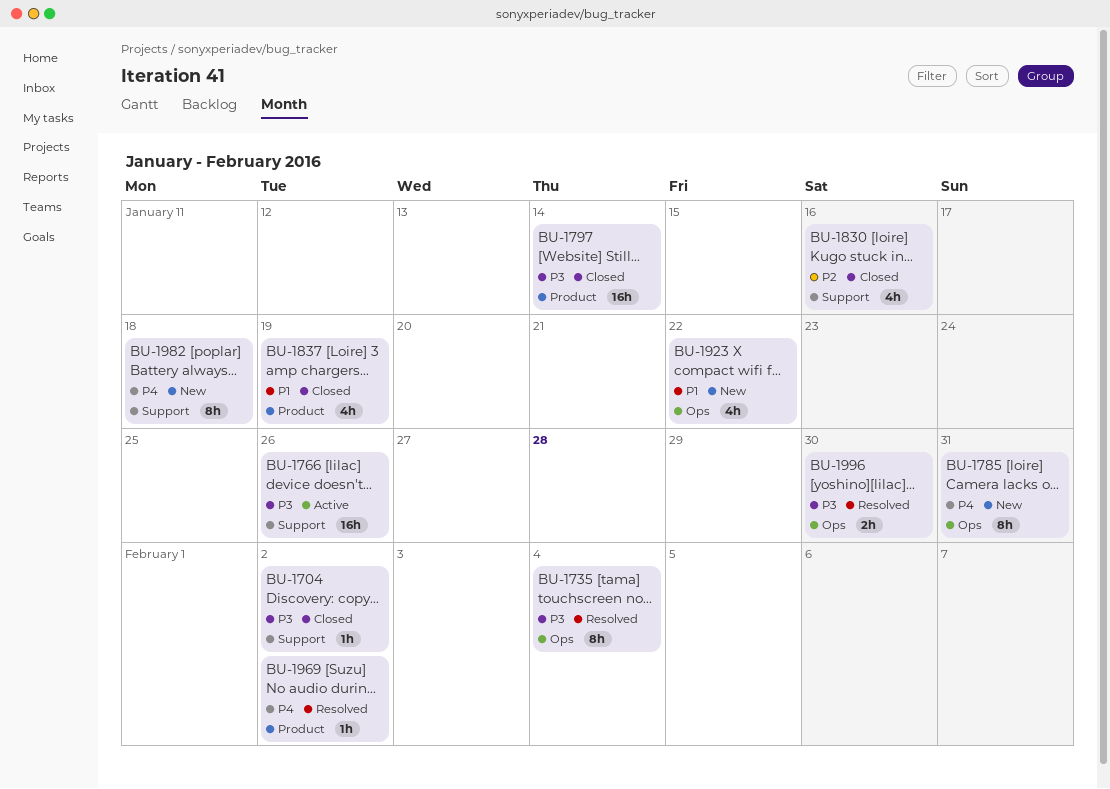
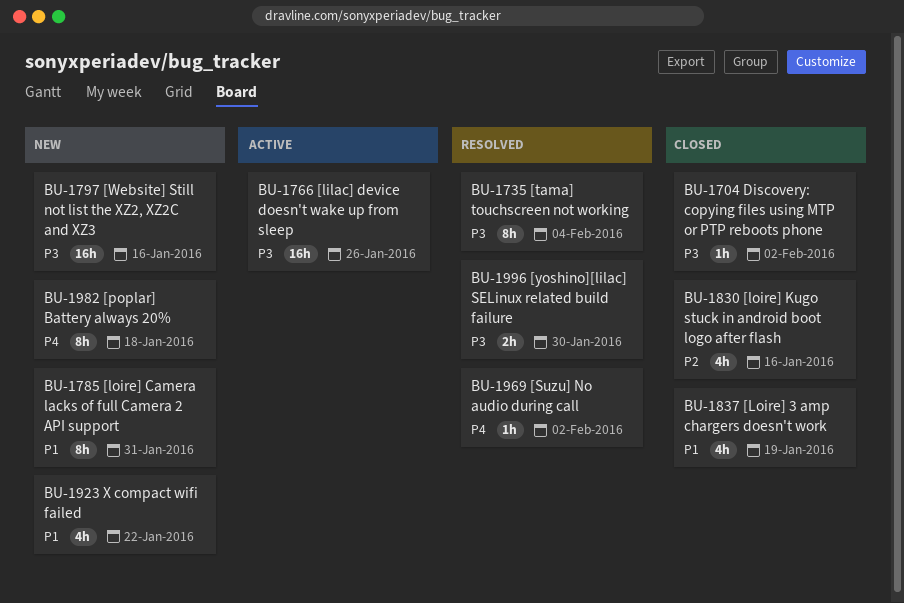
BU-1785, priority: P4 -> P1
BU-1797, status: Closed -> New
BU-1797, due: Jan 14 -> Jan 16

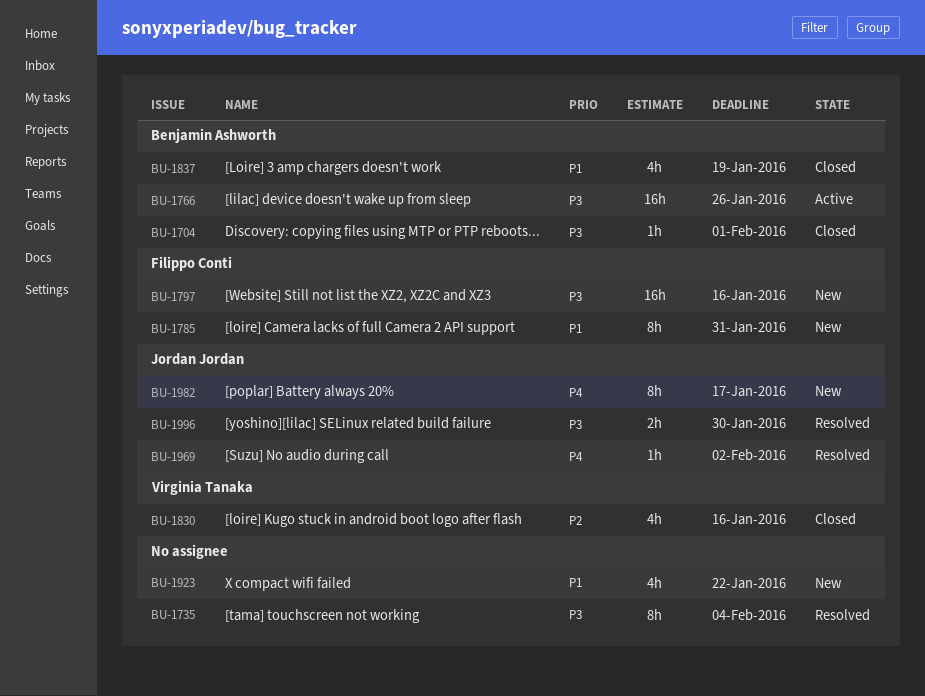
BU-1704, due: Feb 2 -> Feb 1
BU-1982, due: Jan 18 -> Jan 17

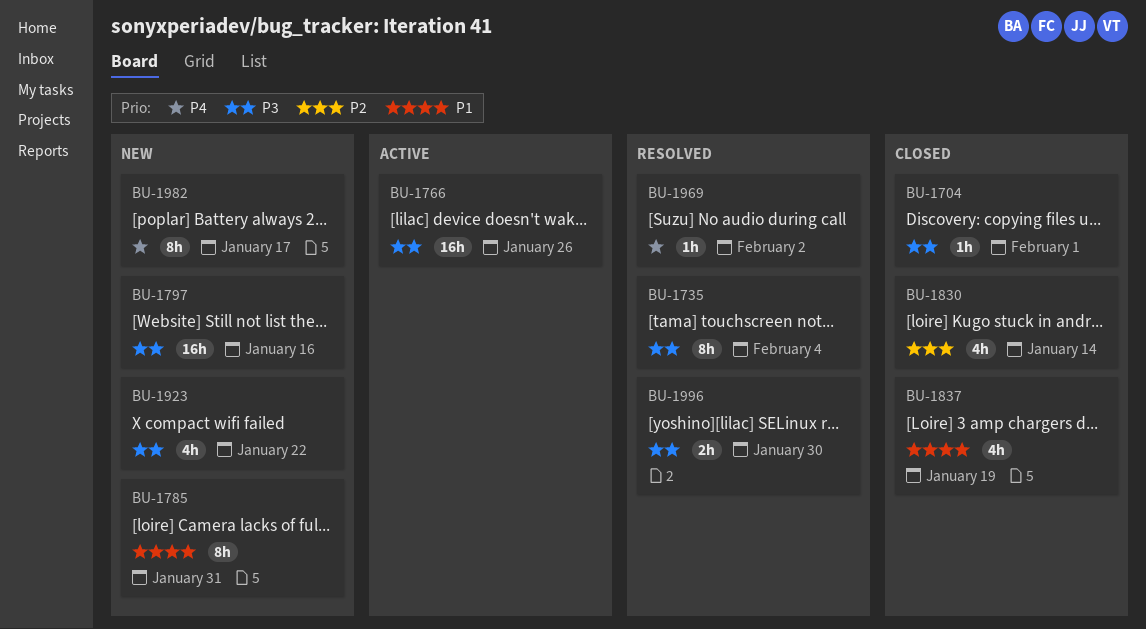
BU-1830, due: Jan 16 -> Jan 14
BU-1923, priority: P1 -> P3

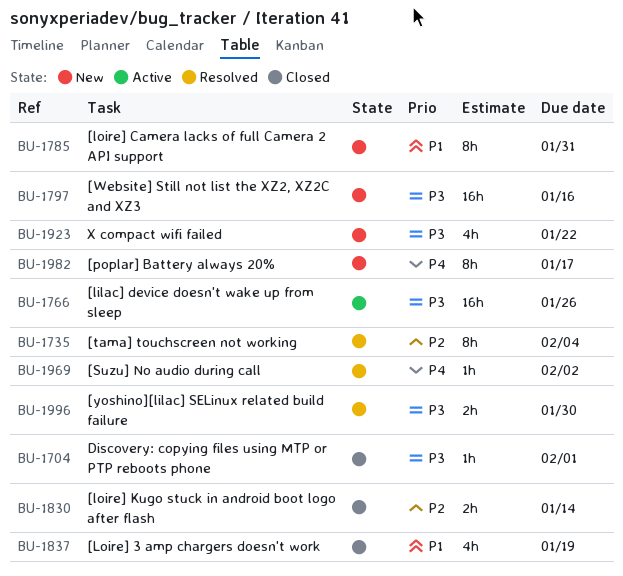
BU-1735, priority: P3 -> P2
BU-1830, estimate: 4h -> 2h

